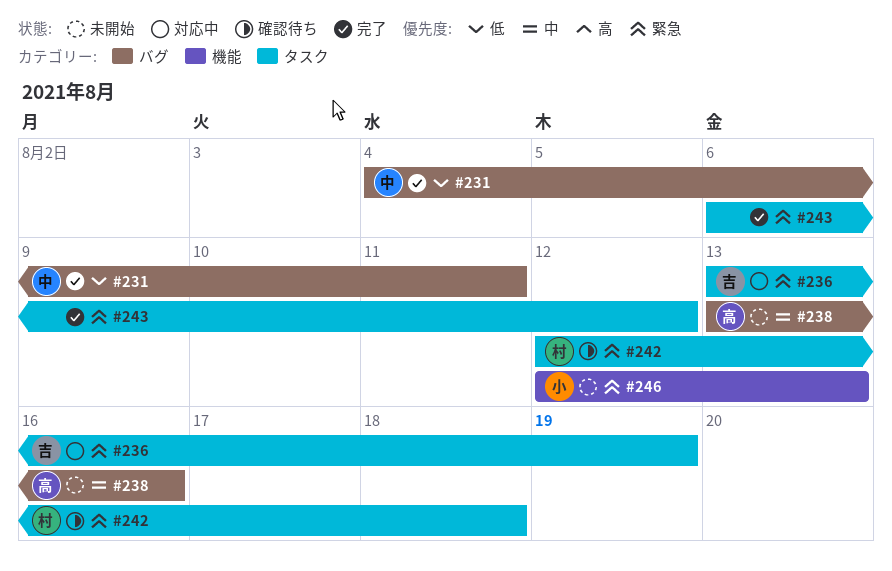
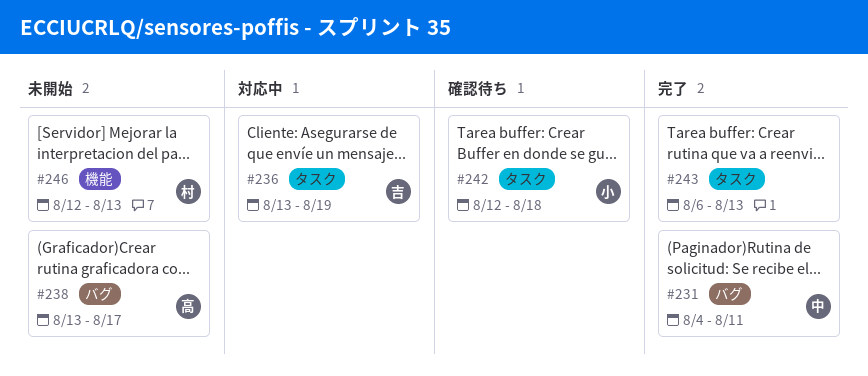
#238, due: Aug 16 -> Aug 17
#242, owner: 村 -> 小
#243, due: Aug 12 -> Aug 13
#246, owner: 小 -> 村

